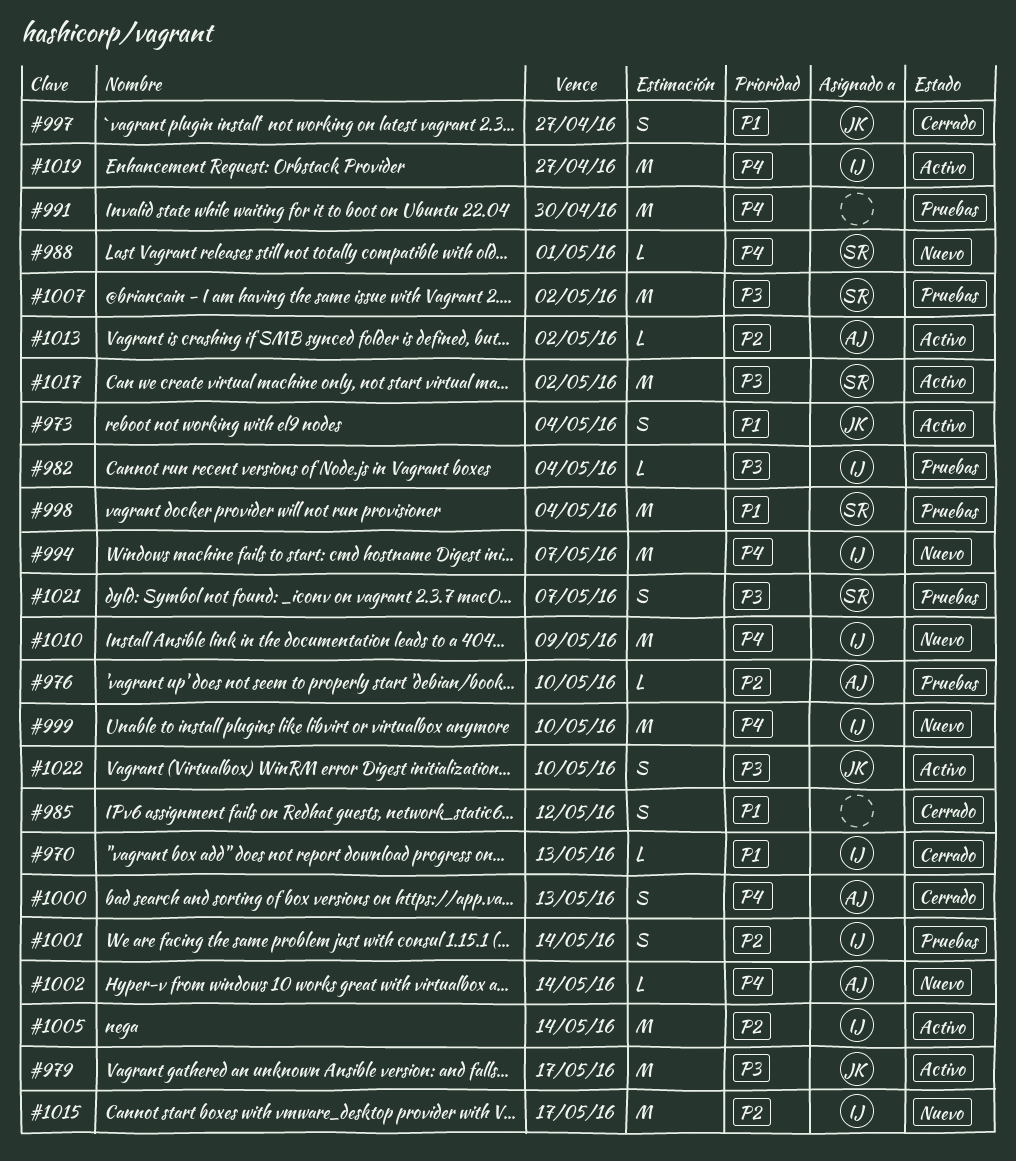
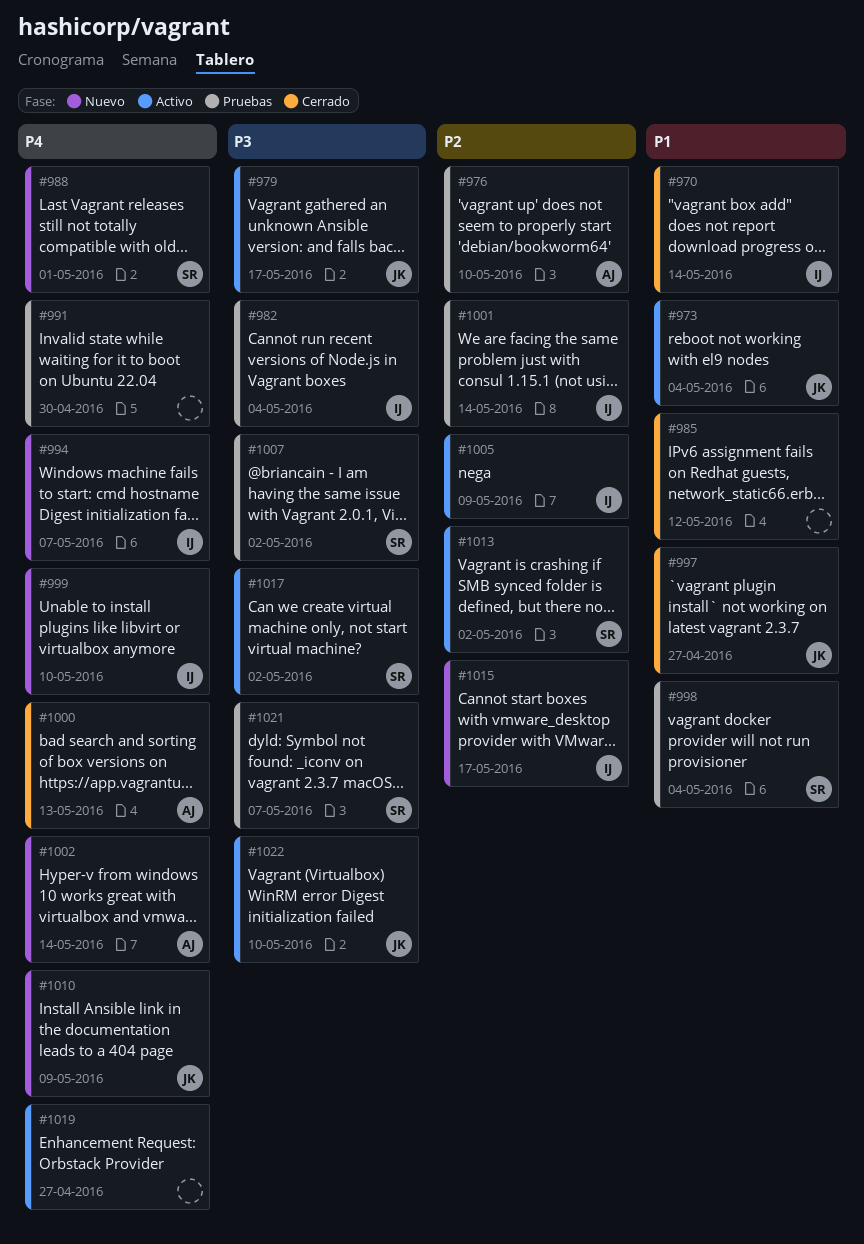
#970, due: May 13 -> May 14
#1005, due: May 14 -> May 9
#1010, owner: IJ -> JK
#1013, owner: AJ -> SR
#1019, owner: IJ -> none

